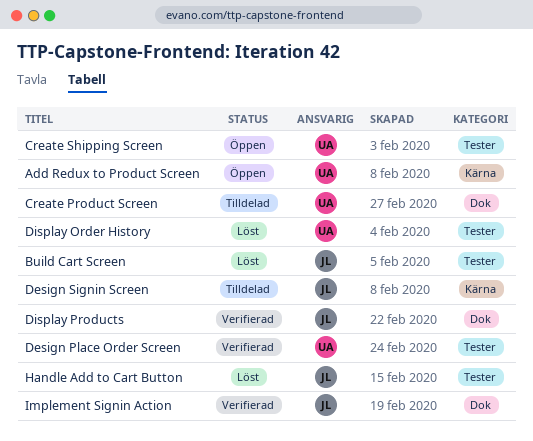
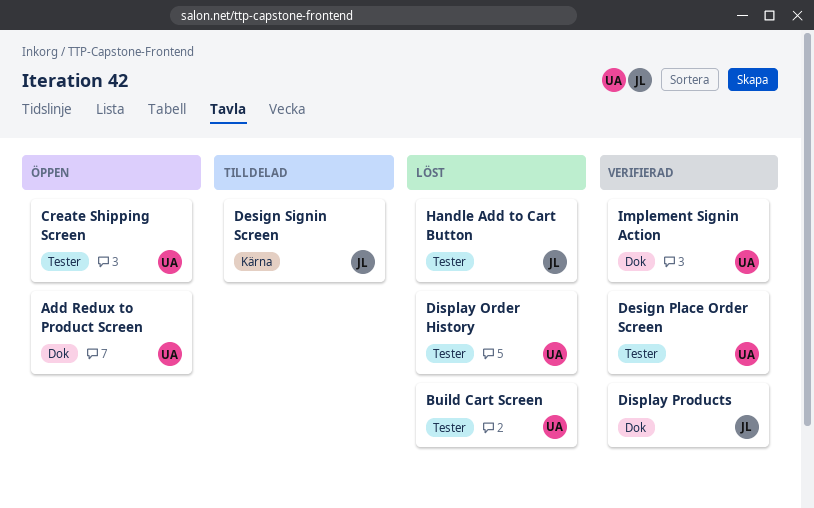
Add Redux to Product Screen, label: Kärna -> Dok
Build Cart Screen, owner: JL -> UA
Create Product Screen: present -> none
Implement Signin Action, owner: JL -> UA

